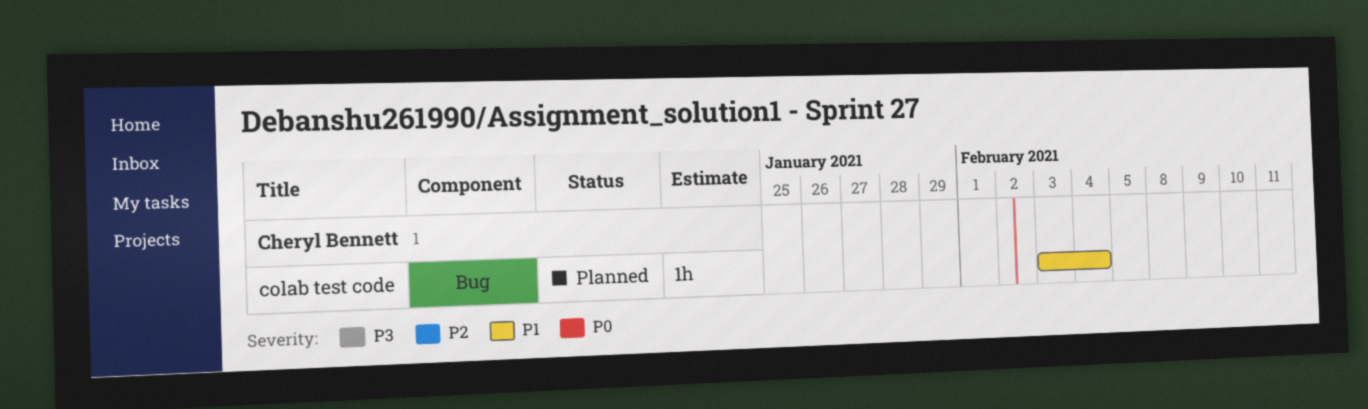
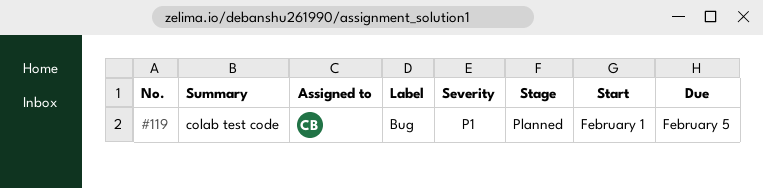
colab test code, start: Feb 3 -> Feb 1
colab test code, due: Feb 4 -> Feb 5

